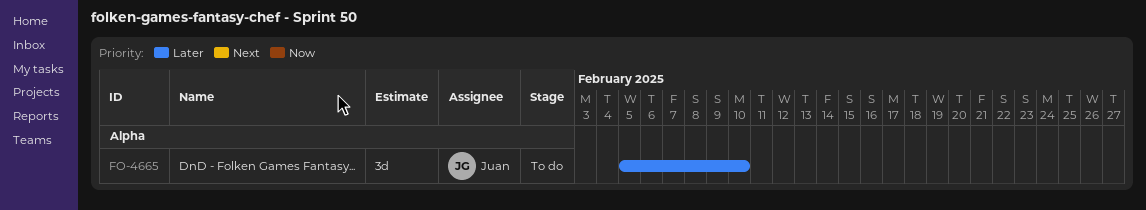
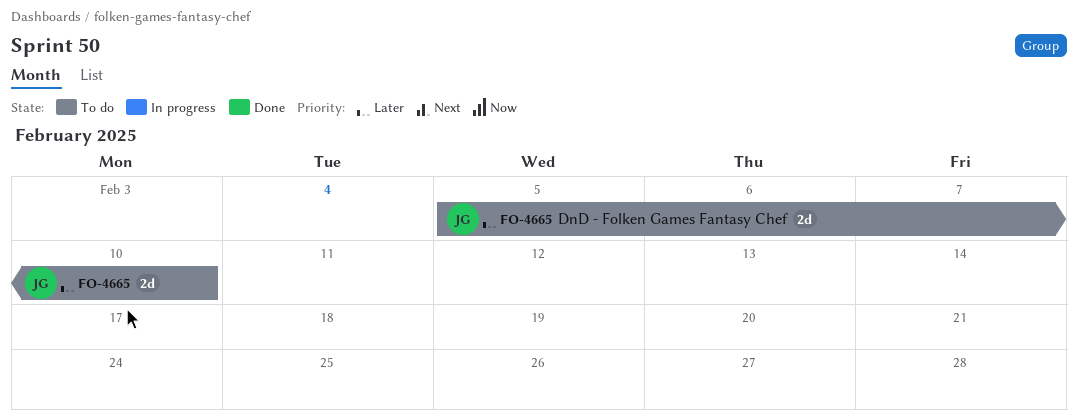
FO-4665, estimate: 3d -> 2d

